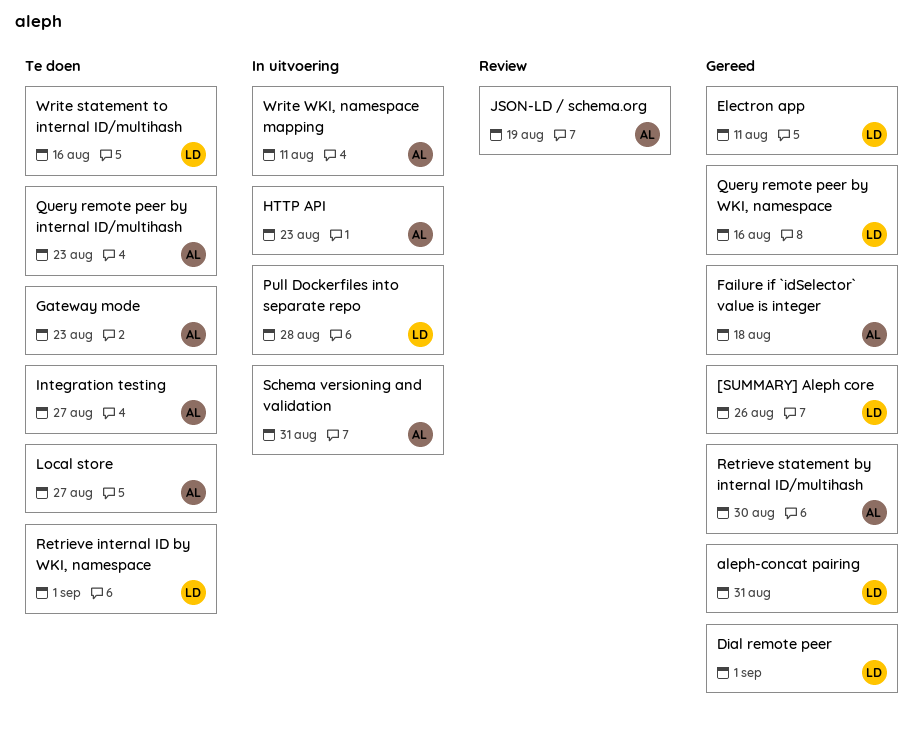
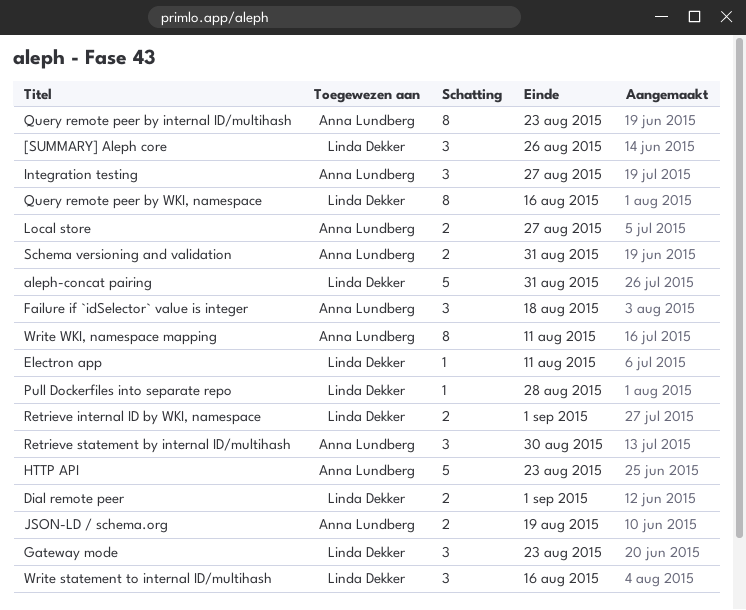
Gateway mode, owner: Anna Lundberg -> Linda Dekker

